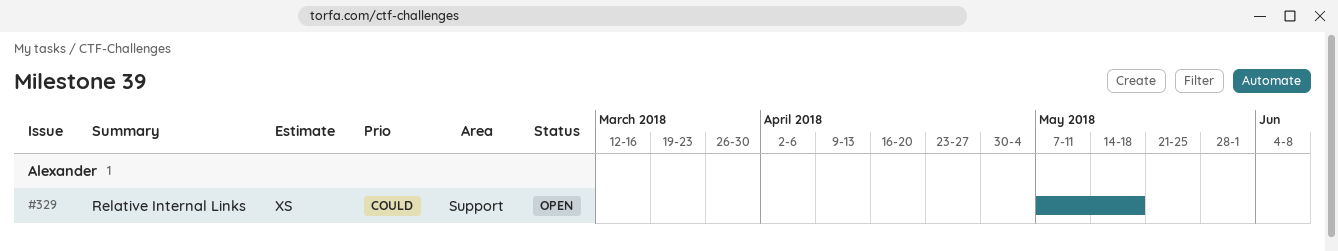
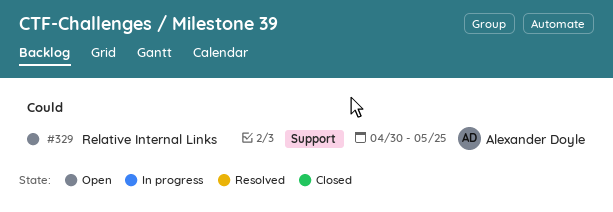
#329, start: May 7 -> Apr 30
#329, due: May 18 -> May 25

